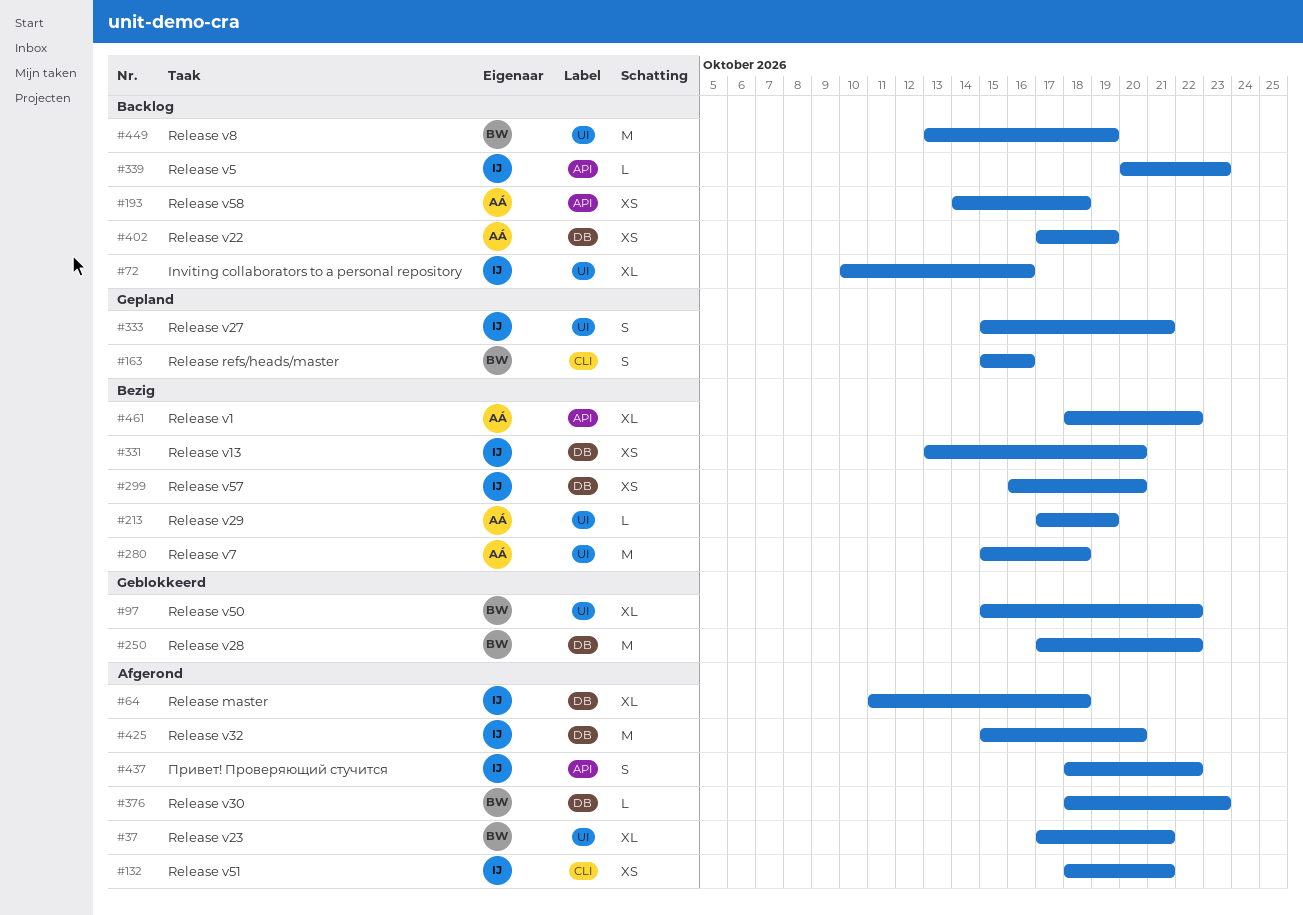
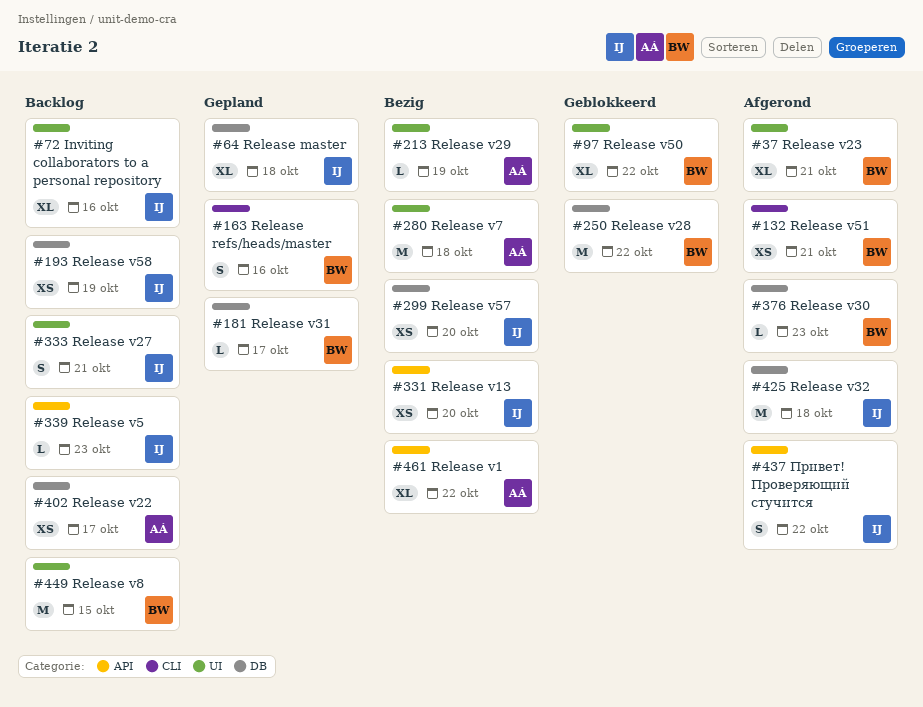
#64, status: Afgerond -> Gepland
#132, owner: IJ -> BW
#181: none -> present
#193, owner: AÁ -> IJ
#193, label: API -> DB
#193, due: Oct 18 -> Oct 19
#331, label: DB -> API
#333, status: Gepland -> Backlog
#402, due: Oct 19 -> Oct 17
#425, due: Oct 20 -> Oct 18
#449, due: Oct 19 -> Oct 15

